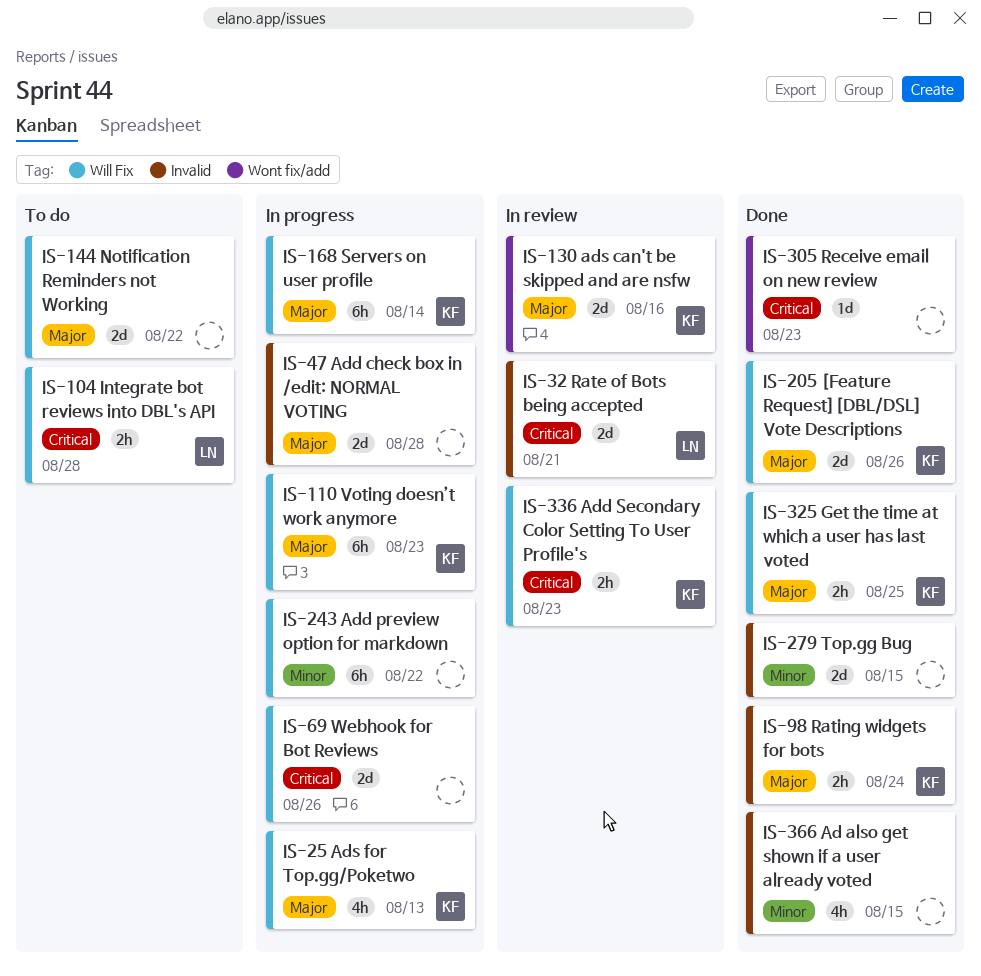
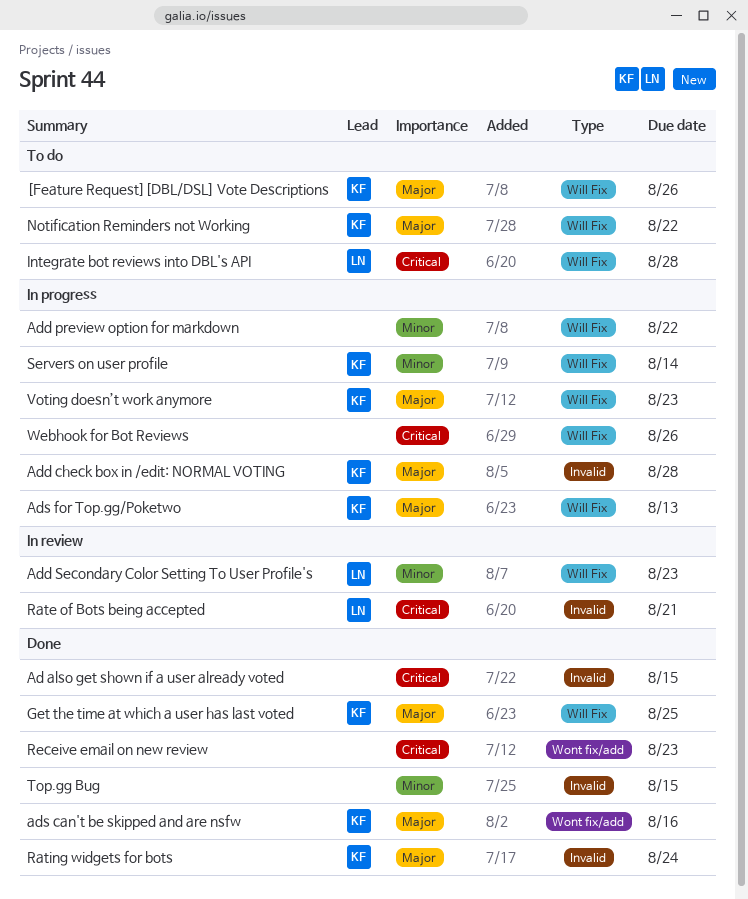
[Feature Request][DBL/DSL] Vote Descriptions, status: Done -> To do
Ad also get shown if a user already voted, priority: Minor -> Critical
Add check box in /edit: NORMAL VOTING, owner: none -> KF
Add Secondary Color Setting To User Profile's, owner: KF -> LN
Add Secondary Color Setting To User Profile's, priority: Critical -> Minor
ads can't be skipped and are nsfw, status: In review -> Done
Notification Reminders not Working, owner: none -> KF
Servers on user profile, priority: Major -> Minor

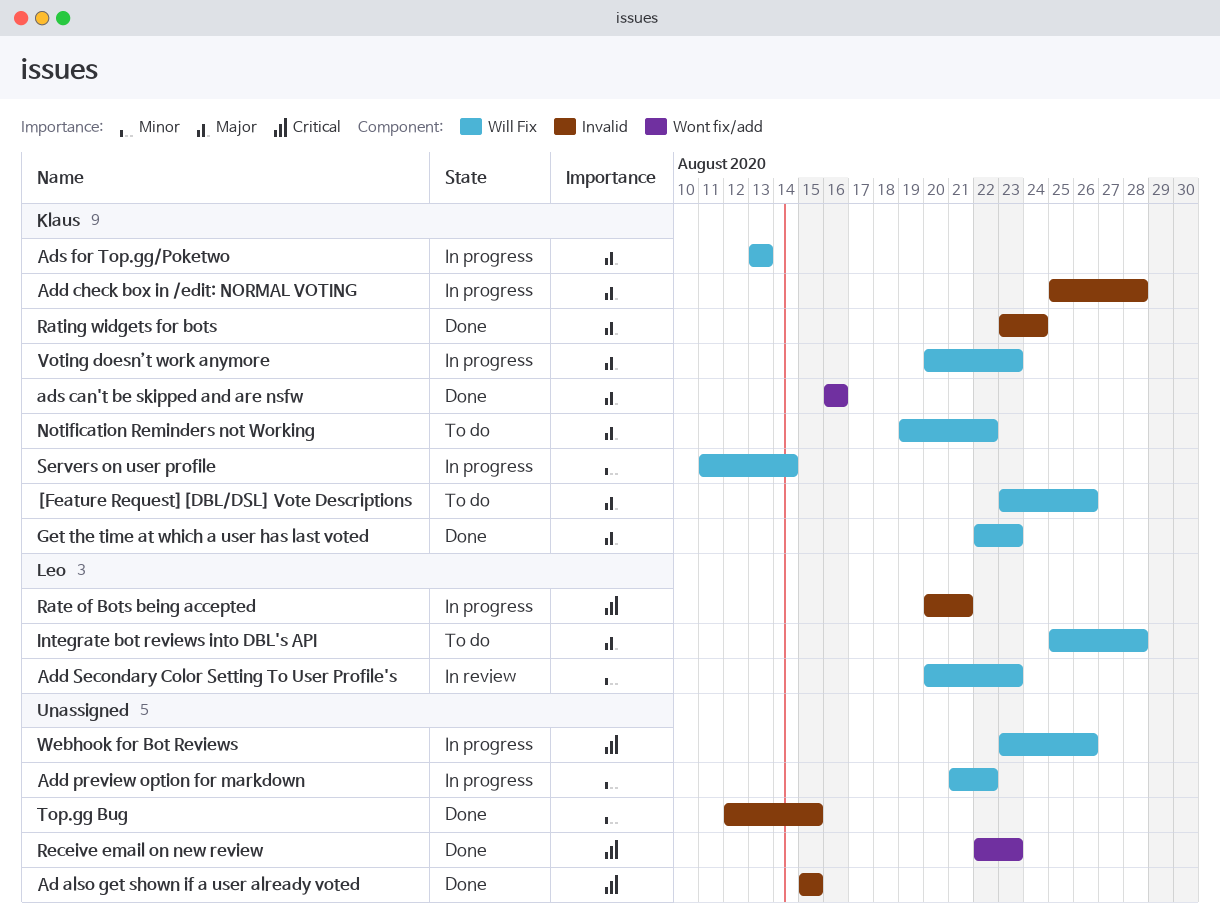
Get the time at which a user has last voted, due: Aug 25 -> Aug 23
Integrate bot reviews into DBL's API, priority: Critical -> Major
Rate of Bots being accepted, status: In review -> In progress

